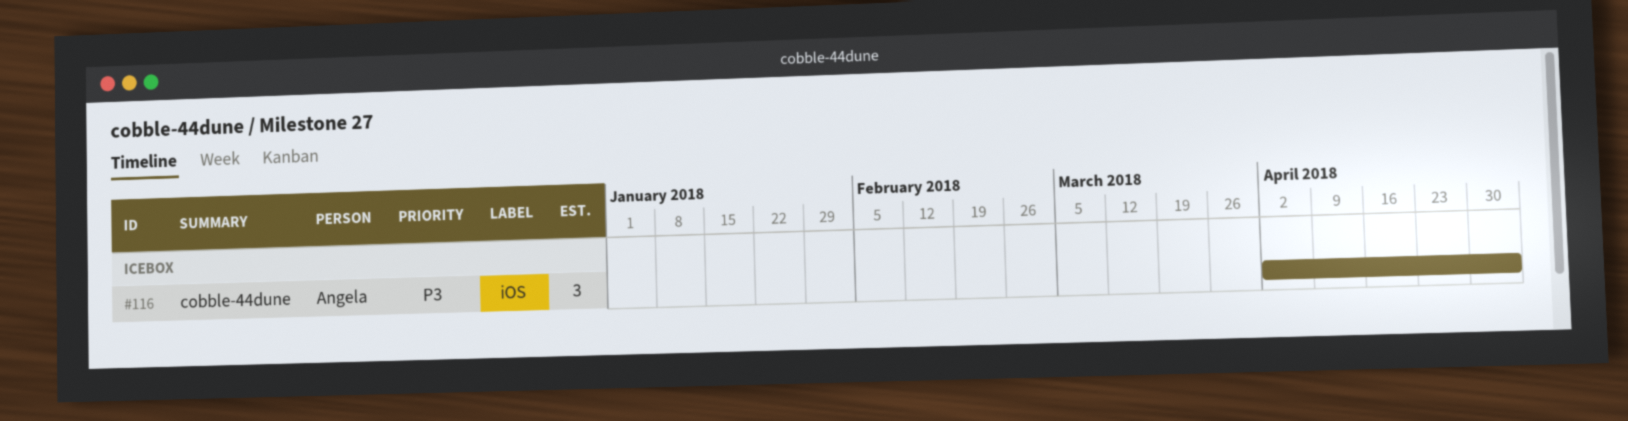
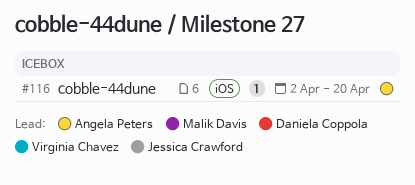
#116, estimate: 3 -> 1
#116, due: May 4 -> Apr 20

